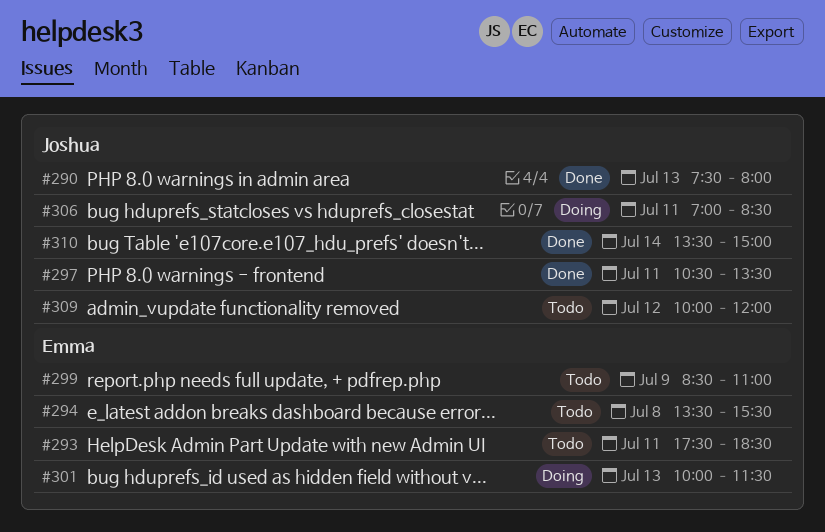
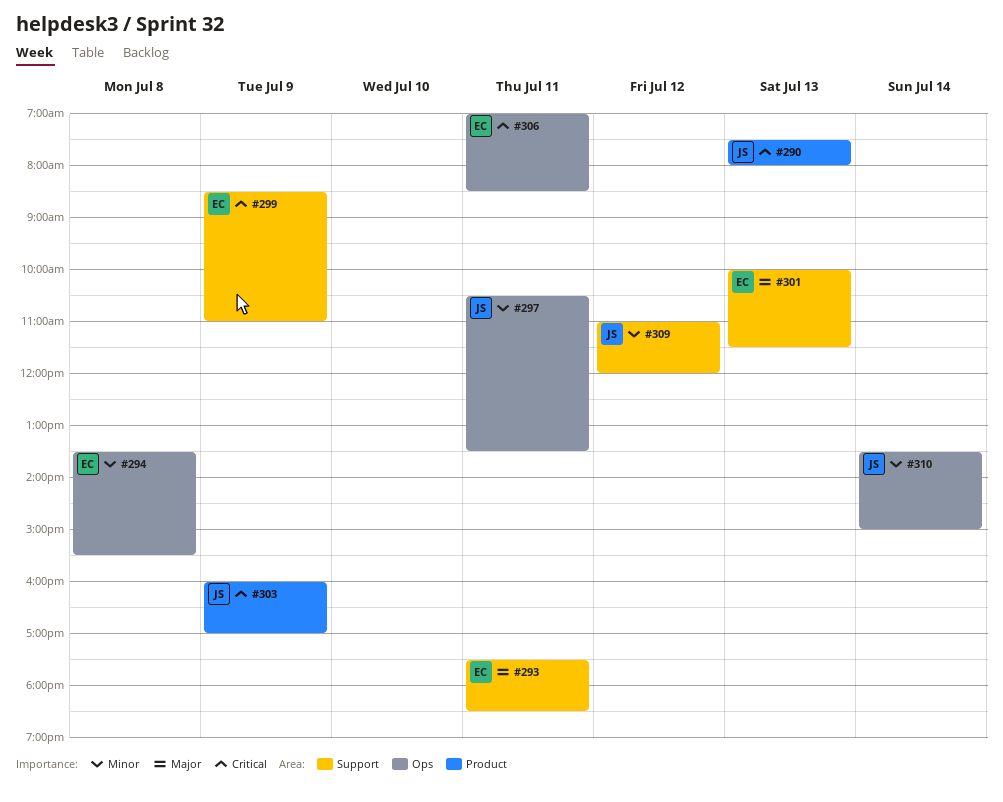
#303: none -> present
#306, owner: Joshua -> Emma
#309, begins: 10:00 -> 11:00

